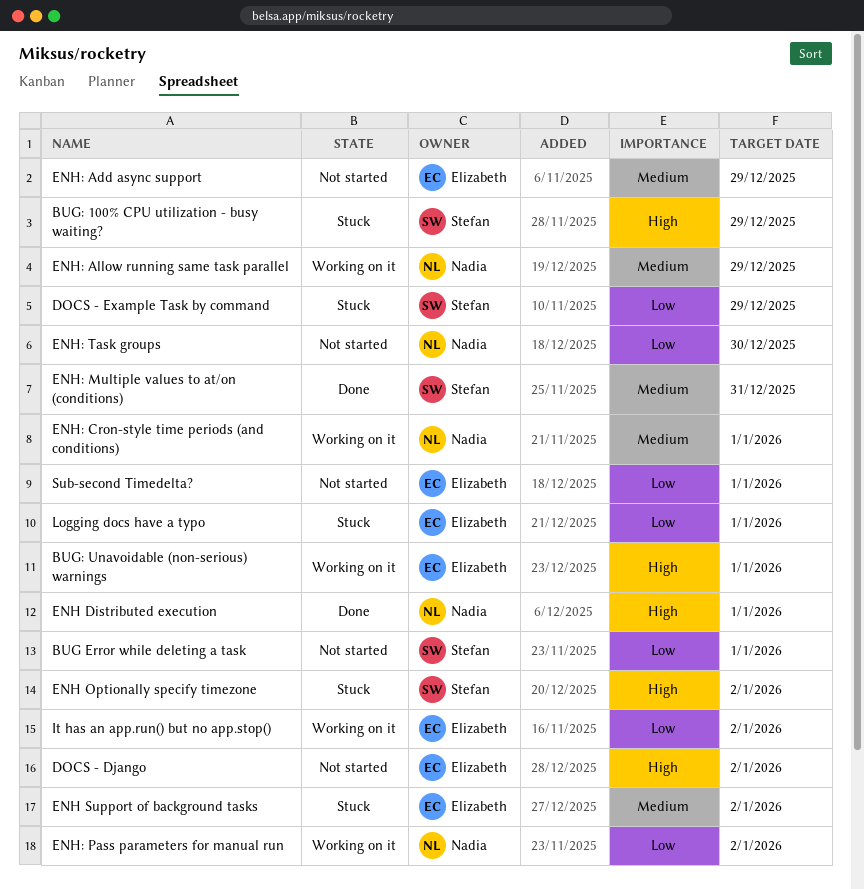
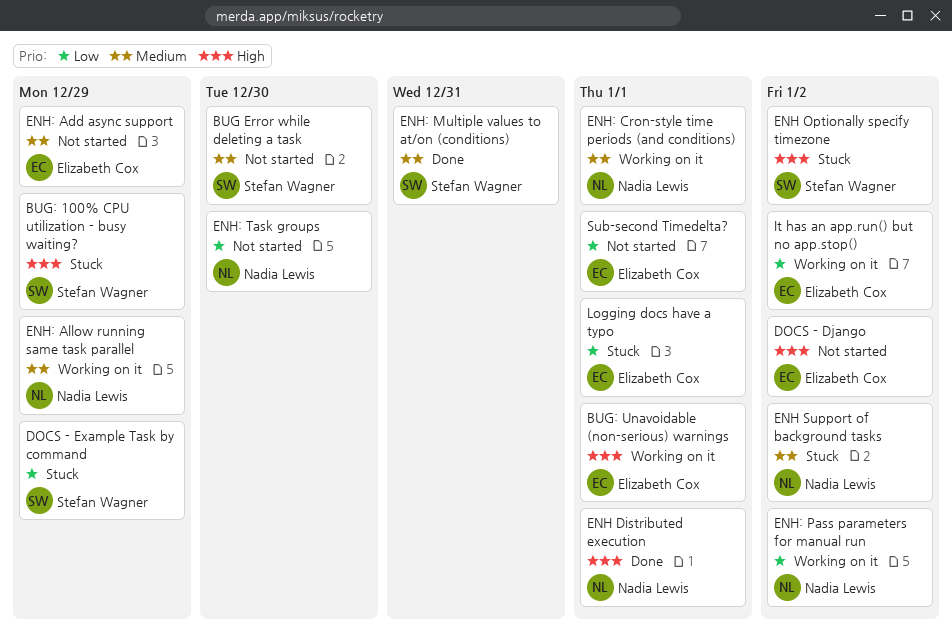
BUG Error while deleting a task, priority: Low -> Medium
BUG Error while deleting a task, due: Jan 1 -> Dec 30
ENH Support of background tasks, owner: Elizabeth Cox -> Nadia Lewis

